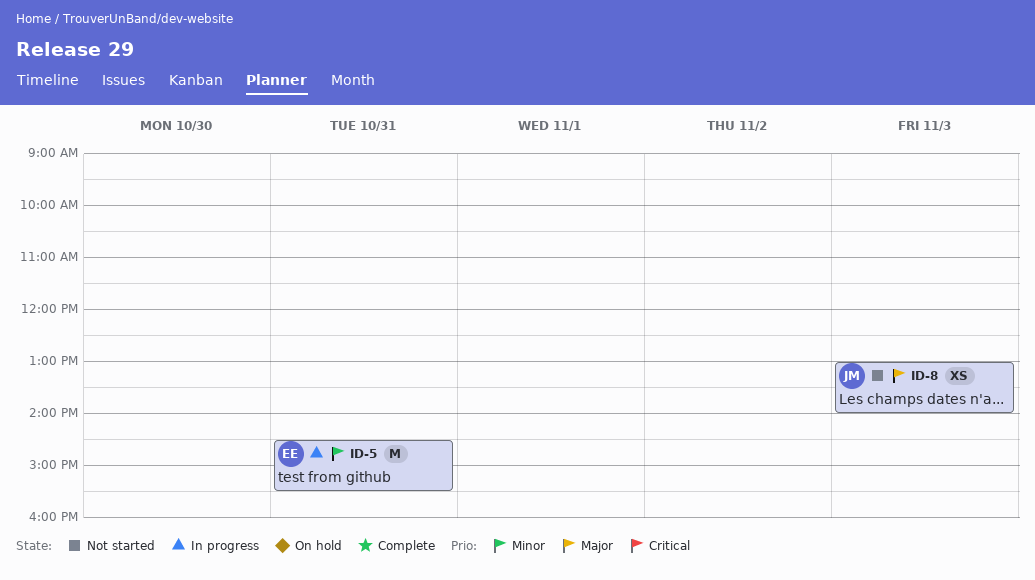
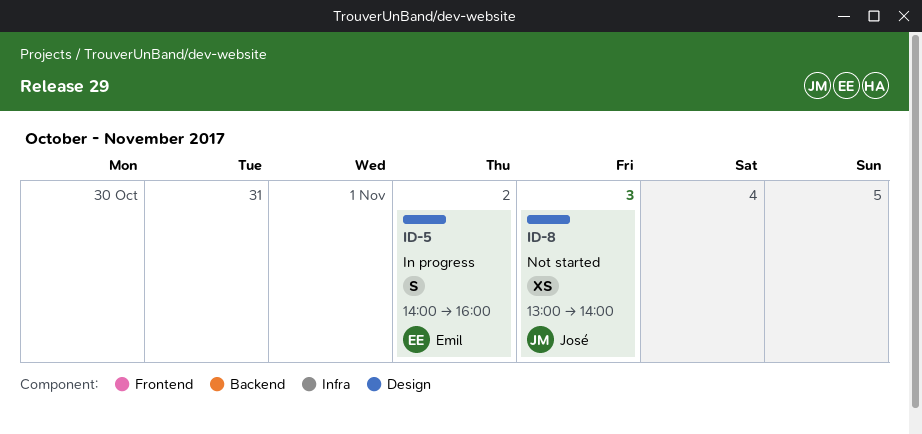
ID-5, estimate: M -> S
ID-5, day: Oct 31 -> Nov 2
ID-5, begins: 14:30 -> 14:00
ID-5, ends: 15:30 -> 16:00

